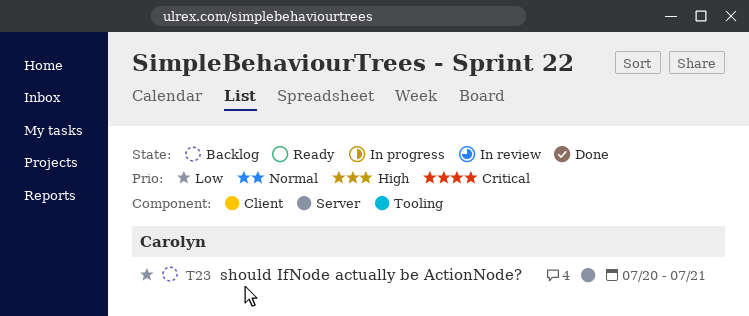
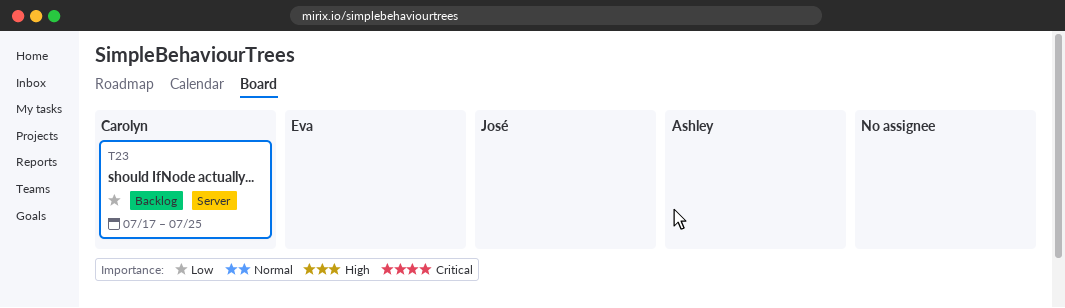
T23, start: Jul 20 -> Jul 17
T23, due: Jul 21 -> Jul 25

